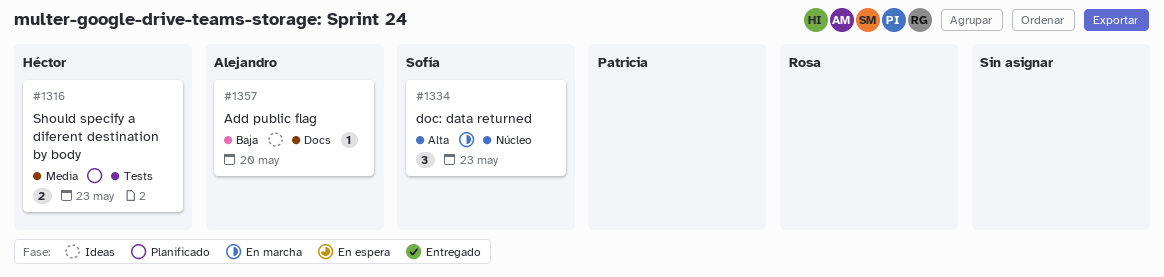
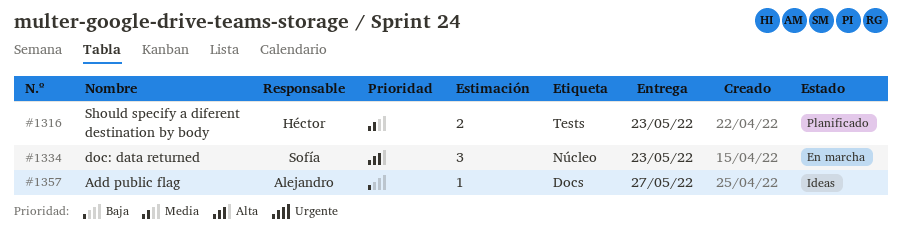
#1357, due: May 20 -> May 27

